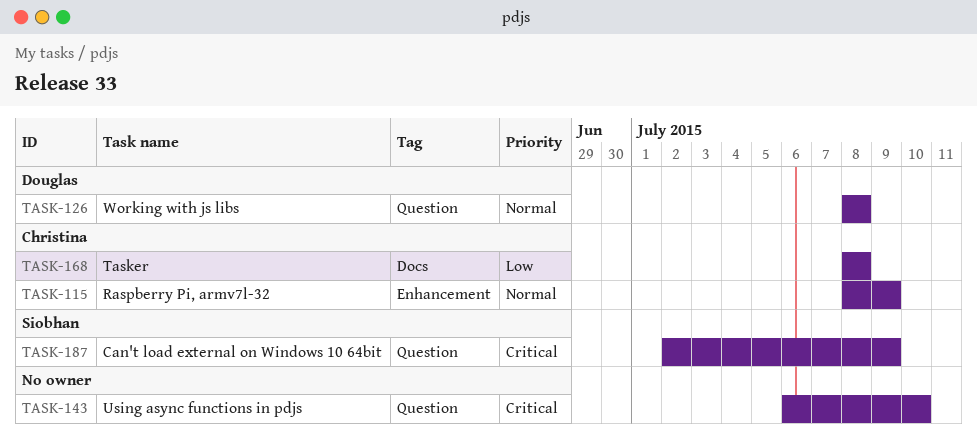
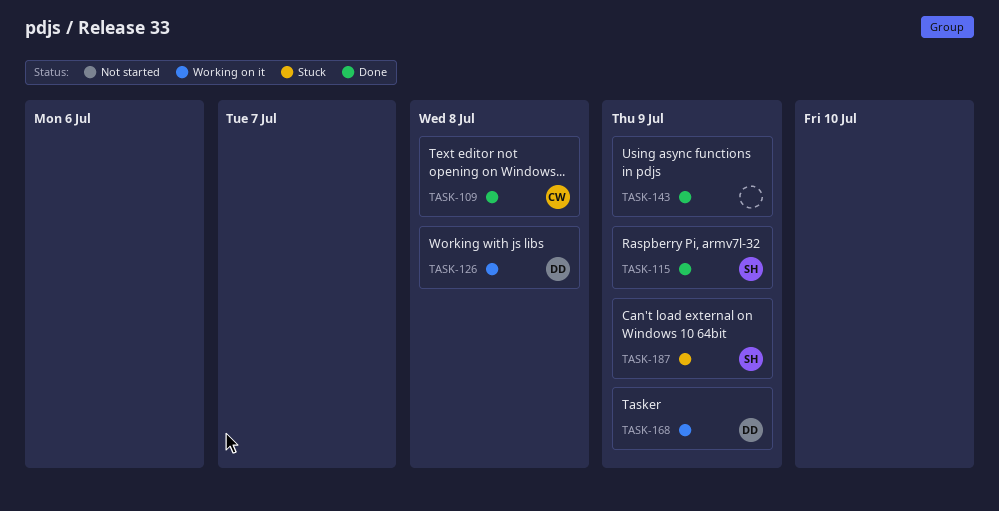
TASK-109: none -> present
TASK-115, owner: Christina -> Siobhan
TASK-143, due: Jul 10 -> Jul 9
TASK-168, owner: Christina -> Douglas
TASK-168, due: Jul 8 -> Jul 9

